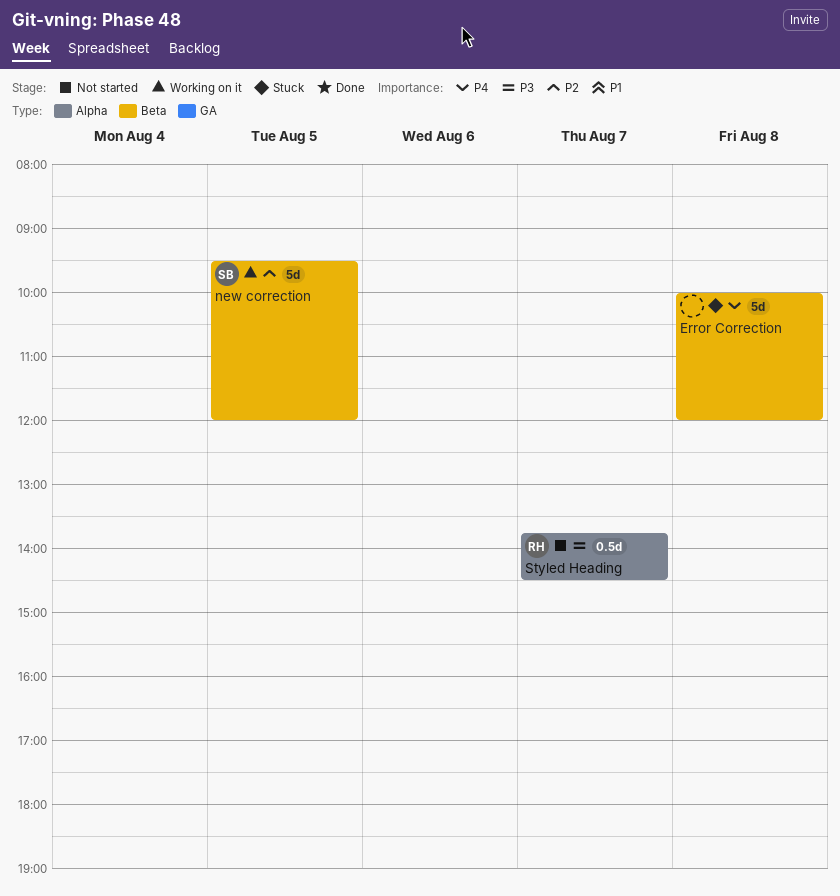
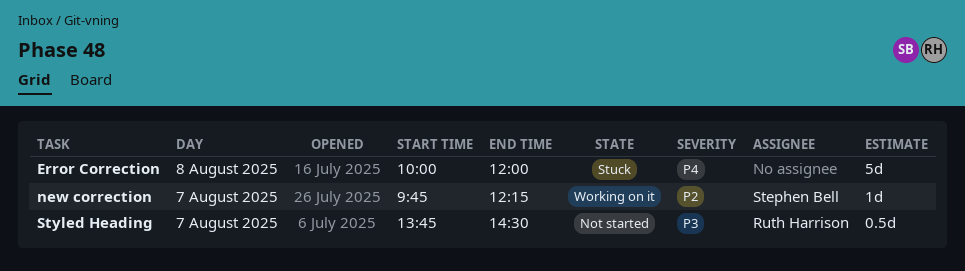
new correction, estimate: 5d -> 1d
new correction, day: Aug 5 -> Aug 7
new correction, begins: 09:30 -> 09:45
new correction, ends: 12:00 -> 12:15

